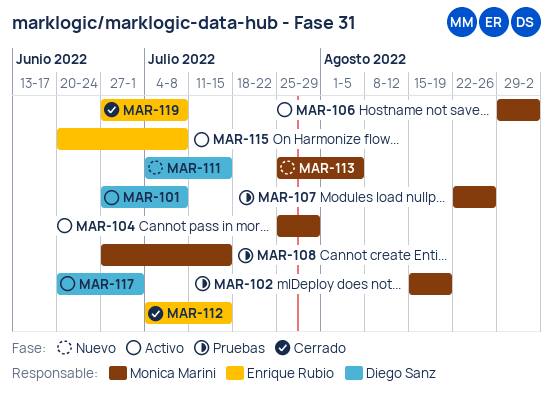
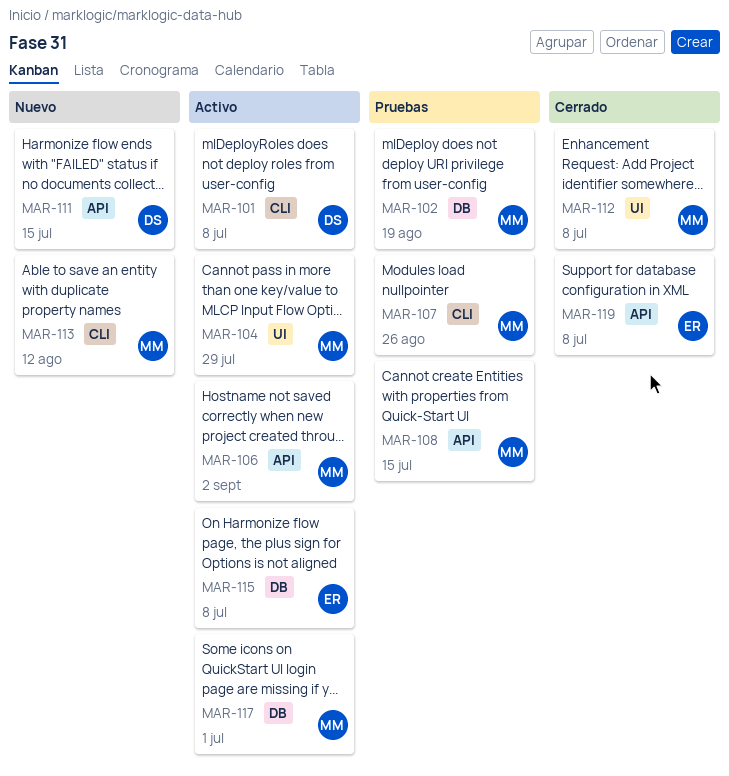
MAR-112, owner: Enrique Rubio -> Monica Marini
MAR-112, due: Jul 15 -> Jul 8
MAR-113, due: Aug 5 -> Aug 12
MAR-117, owner: Diego Sanz -> Monica Marini

